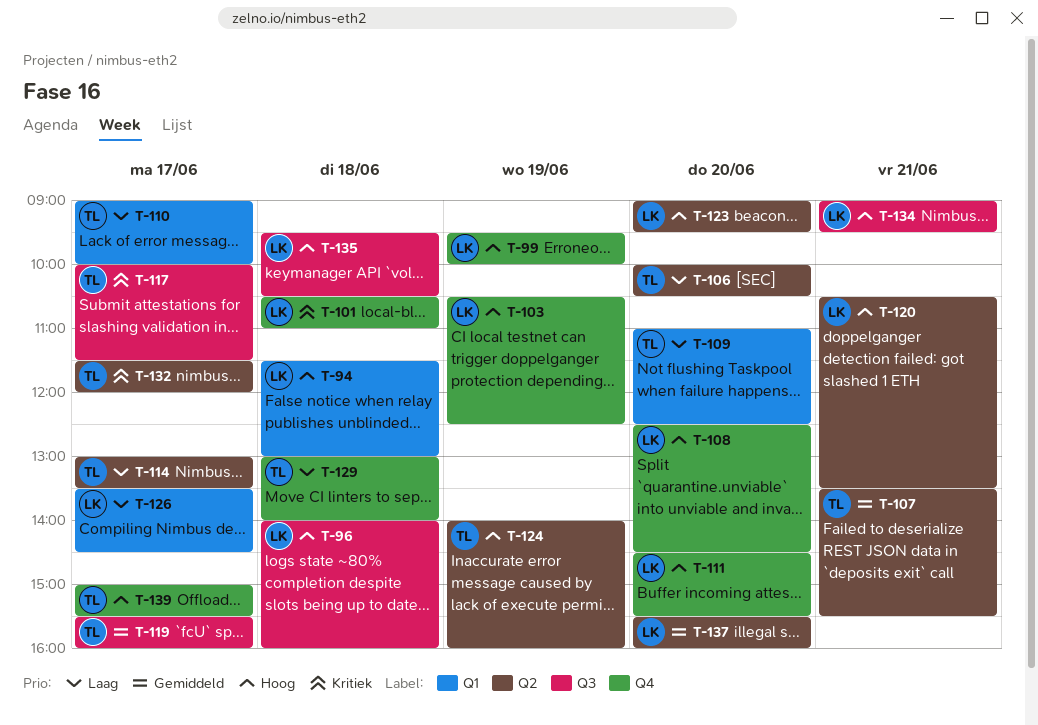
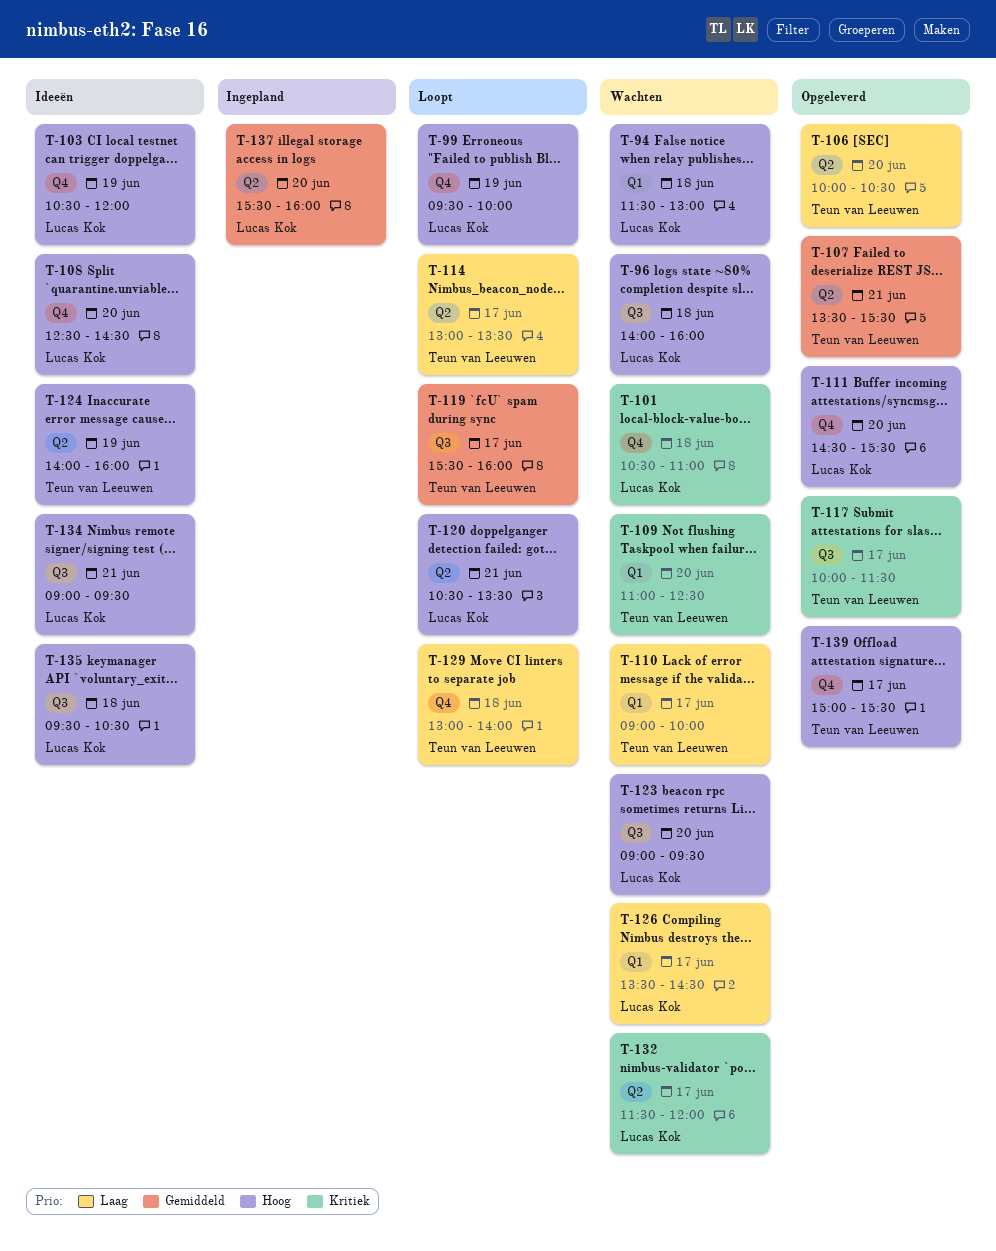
T-103, ends: 12:30 -> 12:00
T-109, priority: Laag -> Kritiek
T-123, label: Q2 -> Q3
T-132, owner: Teun van Leeuwen -> Lucas Kok

